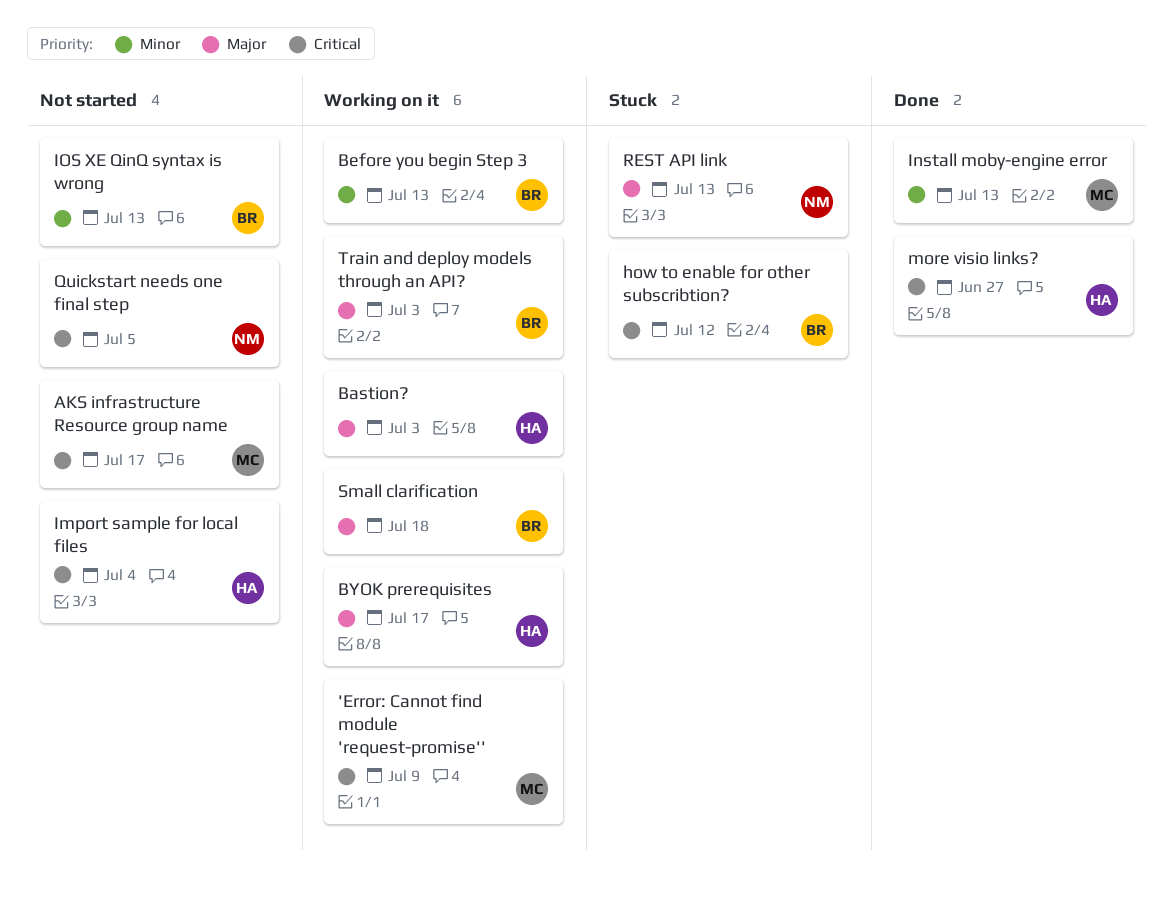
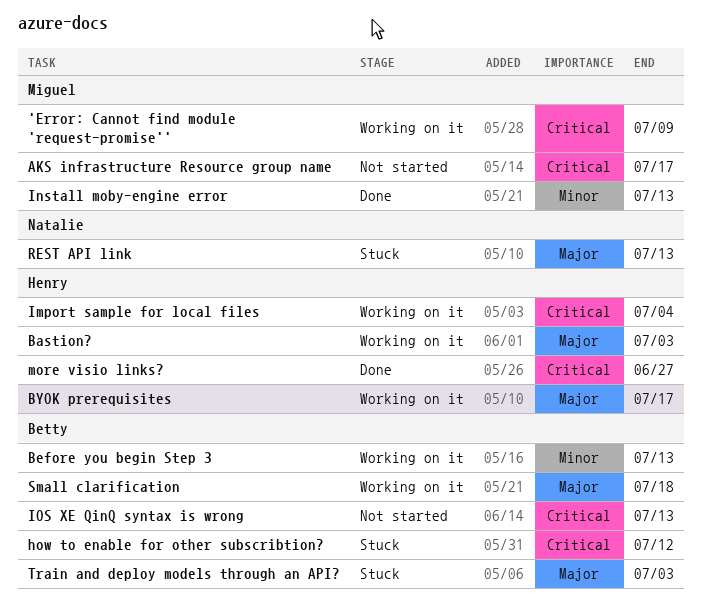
Import sample for local files, status: Not started -> Working on it
IOS XE QinQ syntax is wrong, priority: Minor -> Critical
Quickstart needs one final step: present -> none
Train and deploy models through an API?, status: Working on it -> Stuck

